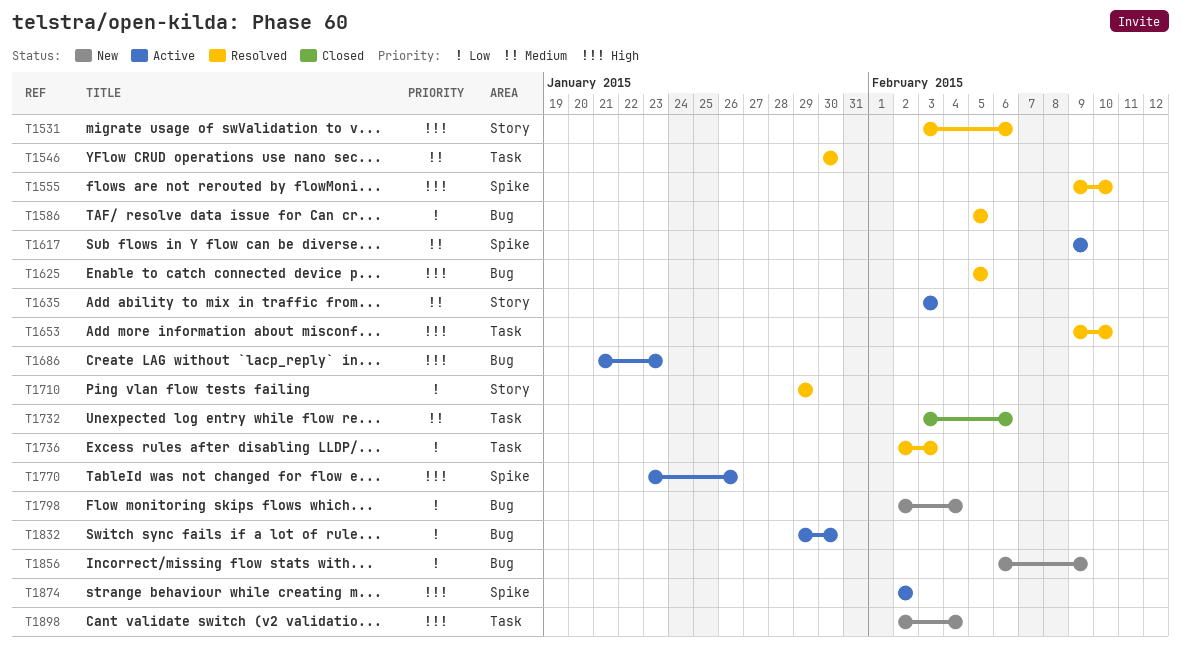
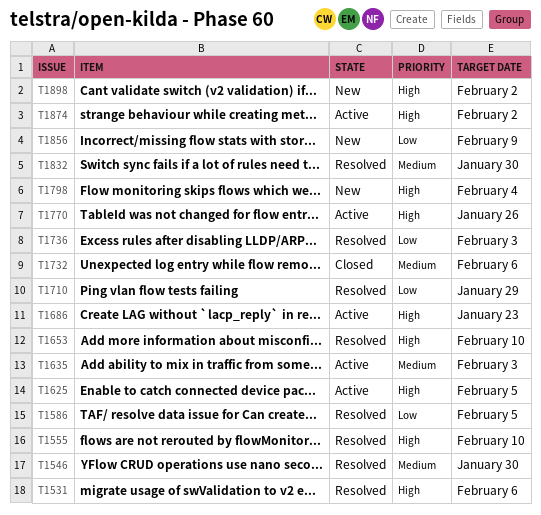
T1617: present -> none
T1625, status: Resolved -> Active
T1798, priority: Low -> High
T1832, status: Active -> Resolved
T1832, priority: Low -> Medium
T1898, due: Feb 4 -> Feb 2

